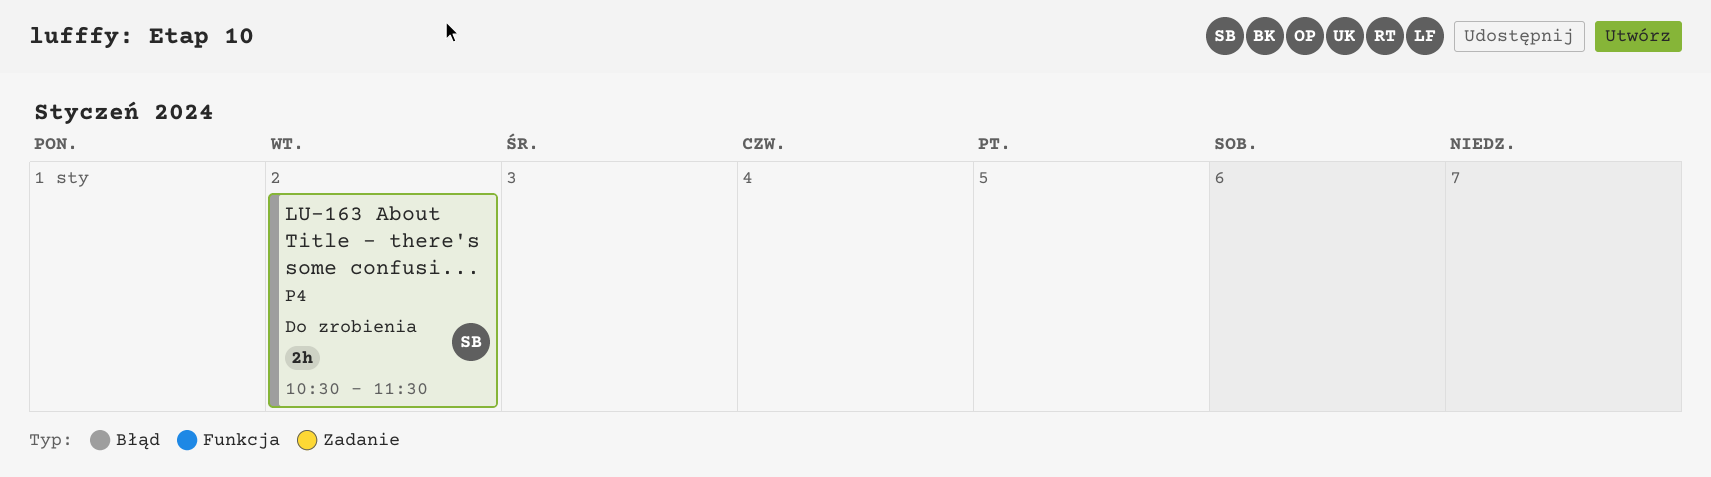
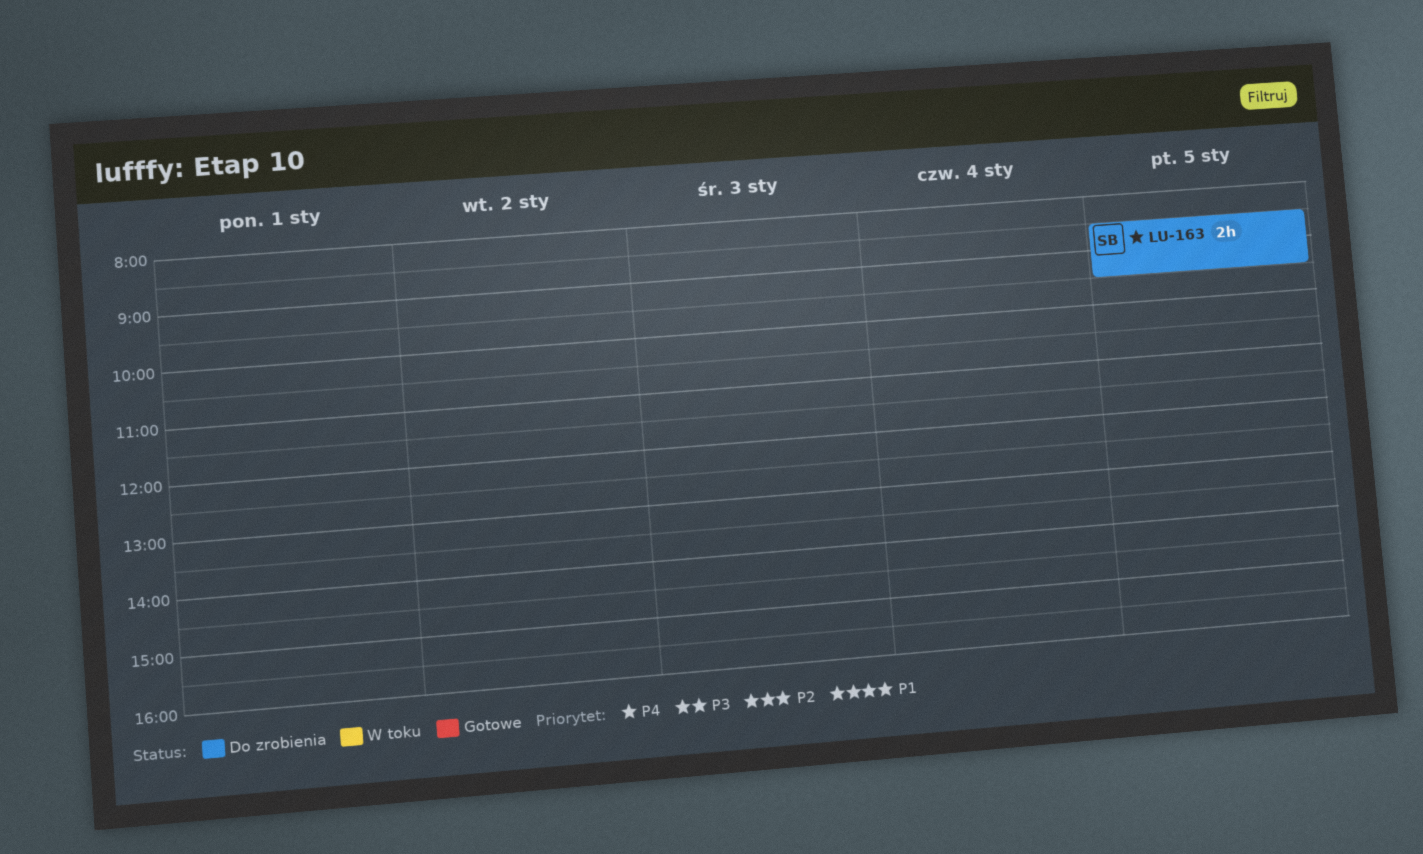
LU-163, day: Jan 2 -> Jan 5
LU-163, begins: 10:30 -> 08:30
LU-163, ends: 11:30 -> 09:30

